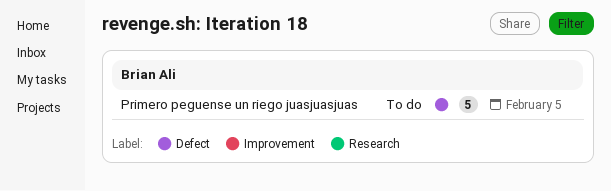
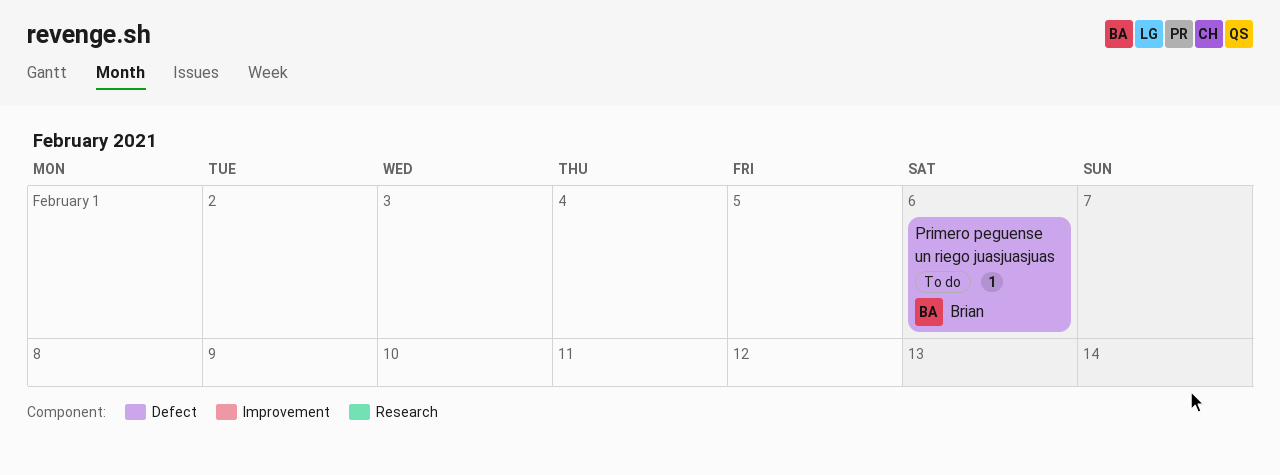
Primero peguense un riego juasjuasjuas, estimate: 5 -> 1
Primero peguense un riego juasjuasjuas, due: Feb 5 -> Feb 6

